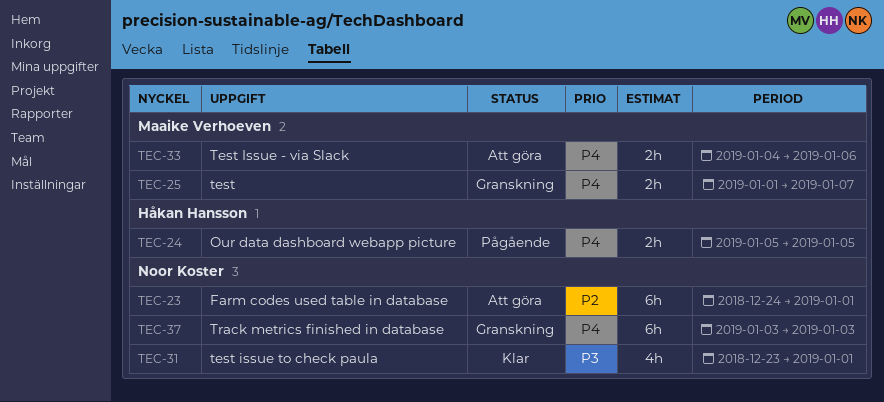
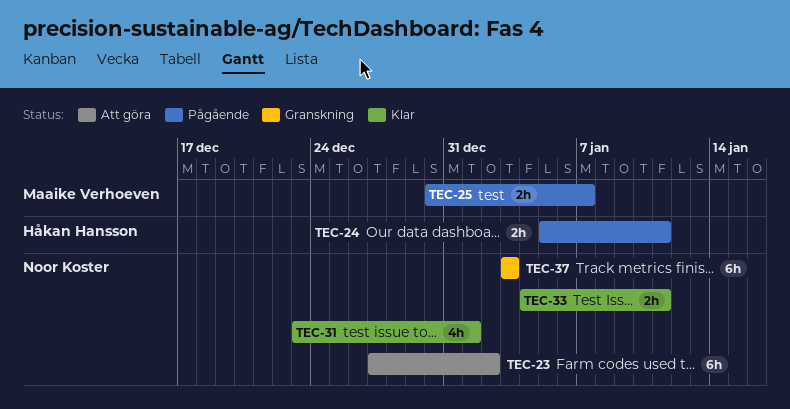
TEC-23, start: Dec 24 -> Dec 27
TEC-23, due: Jan 1 -> Jan 2
TEC-24, due: Jan 5 -> Jan 11
TEC-25, status: Granskning -> Pågående
TEC-25, start: Jan 1 -> Dec 30
TEC-33, status: Att göra -> Klar
TEC-33, owner: Maaike Verhoeven -> Noor Koster
TEC-33, due: Jan 6 -> Jan 11

